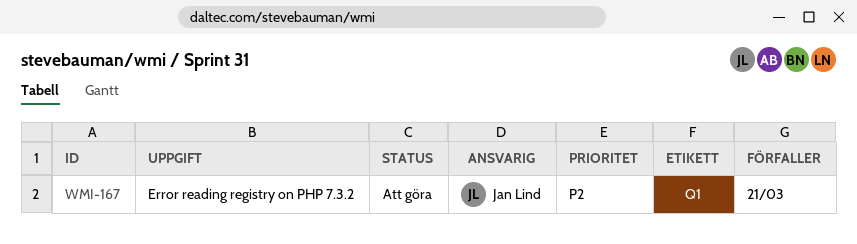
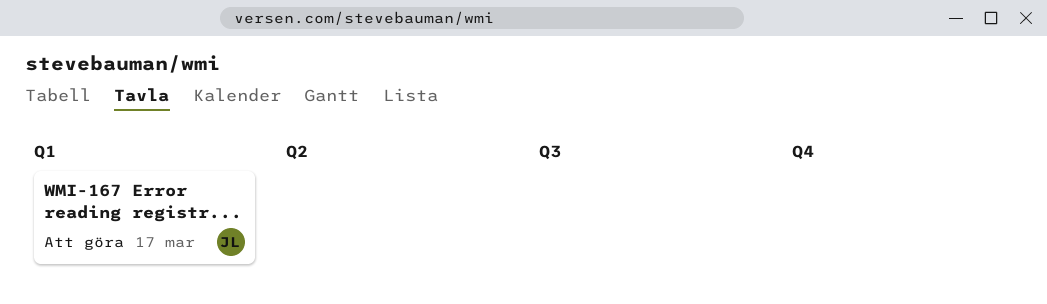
WMI-167, due: Mar 21 -> Mar 17

